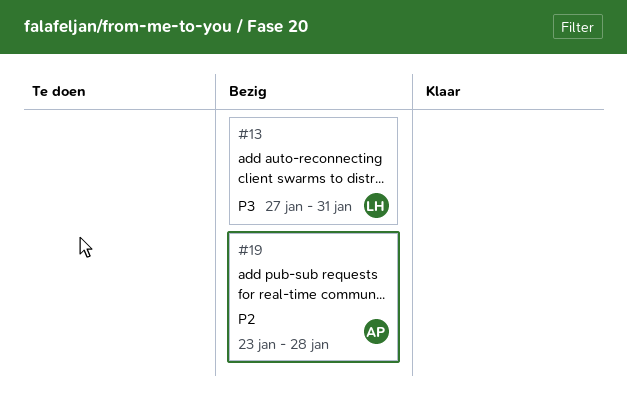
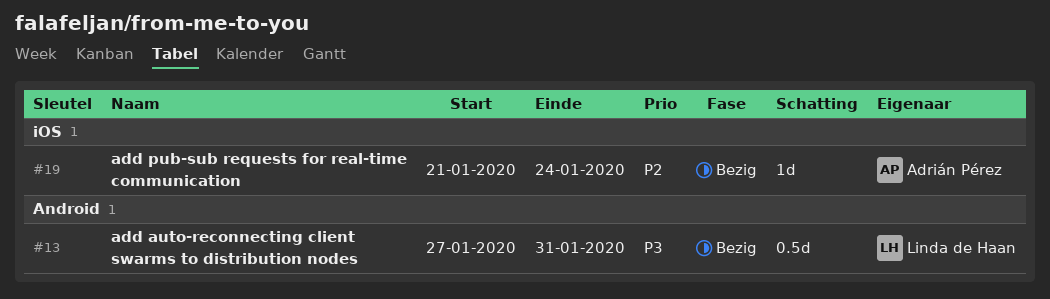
#19, start: Jan 23 -> Jan 21
#19, due: Jan 28 -> Jan 24

